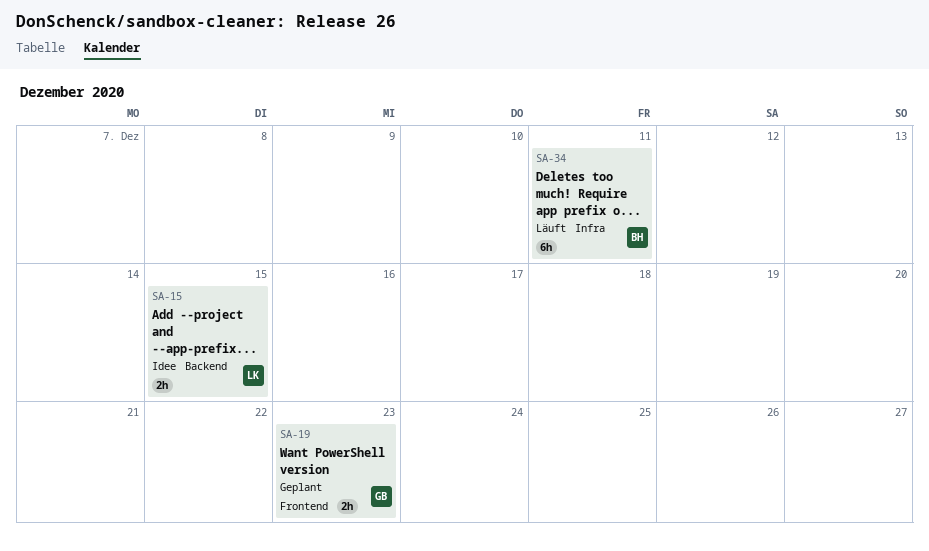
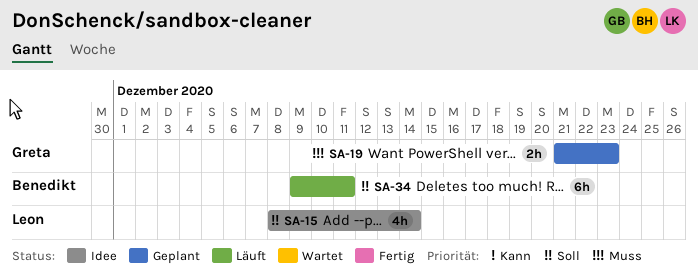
SA-15, estimate: 2h -> 4h
SA-15, due: Dec 15 -> Dec 14

